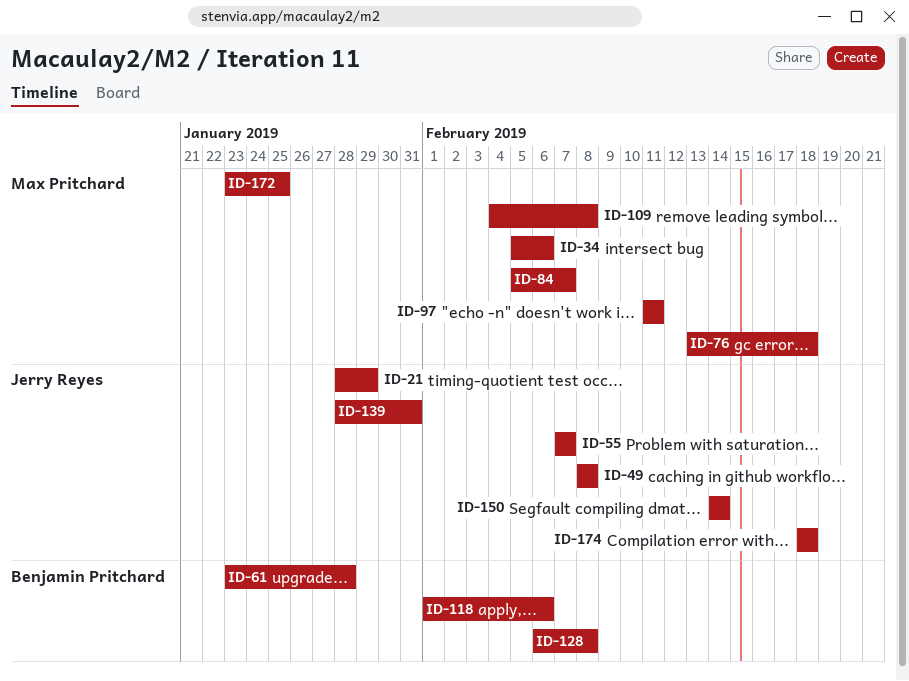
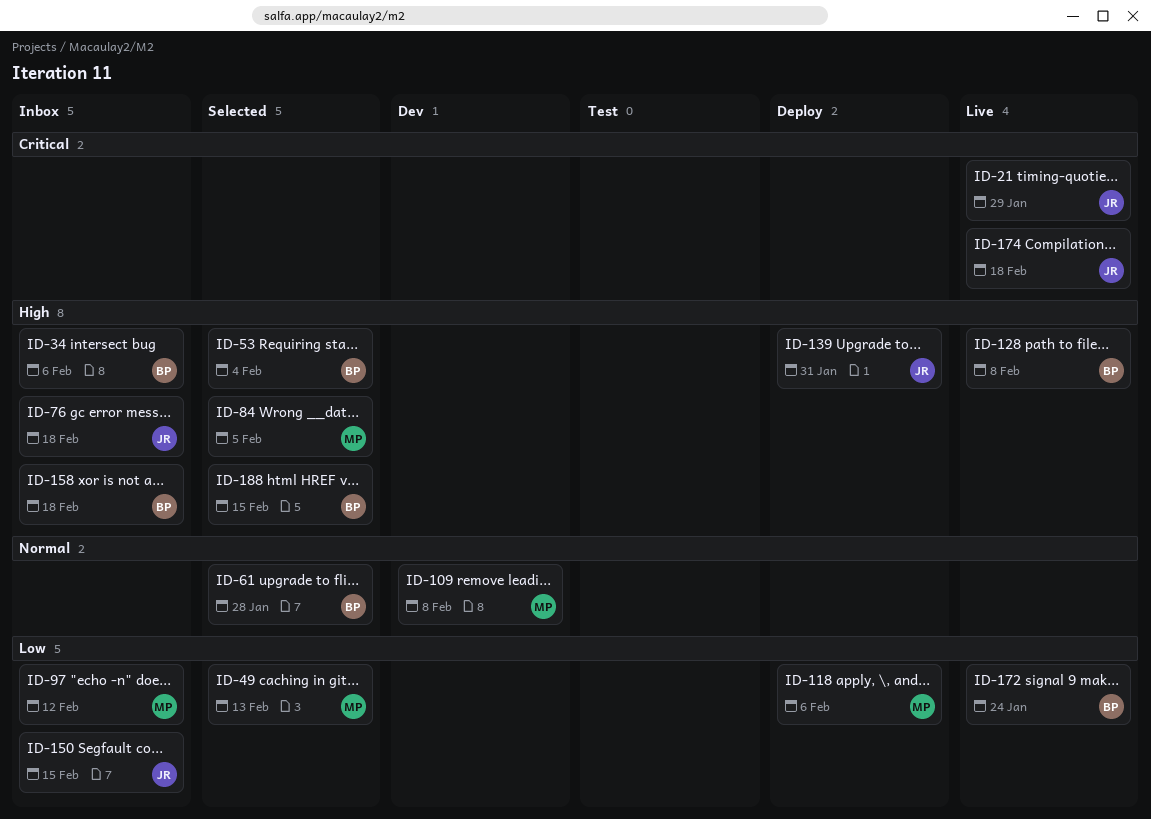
ID-34, owner: Max Pritchard -> Benjamin Pritchard
ID-49, owner: Jerry Reyes -> Max Pritchard
ID-49, due: Feb 8 -> Feb 13
ID-53: none -> present
ID-55: present -> none
ID-76, owner: Max Pritchard -> Jerry Reyes
ID-84, due: Feb 7 -> Feb 5
ID-97, due: Feb 11 -> Feb 12
ID-118, owner: Benjamin Pritchard -> Max Pritchard
ID-150, due: Feb 14 -> Feb 15
ID-158: none -> present
ID-172, owner: Max Pritchard -> Benjamin Pritchard
ID-172, due: Jan 25 -> Jan 24
ID-188: none -> present

